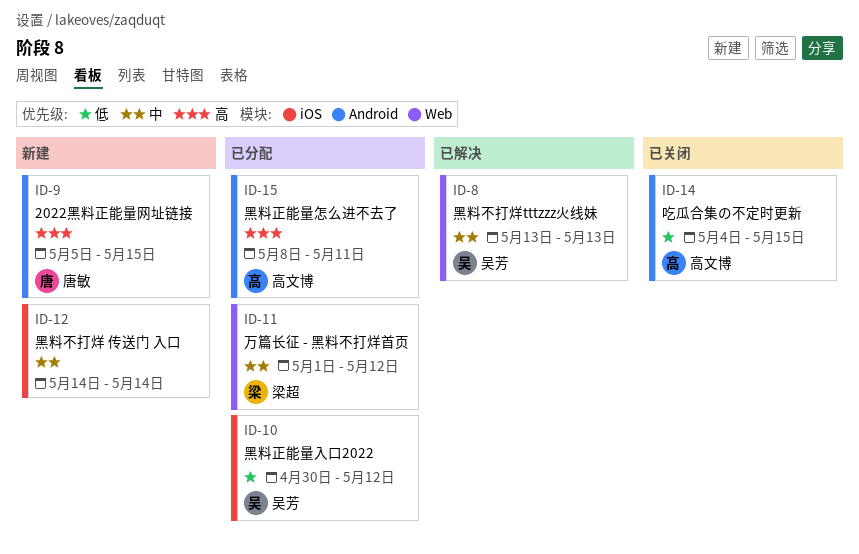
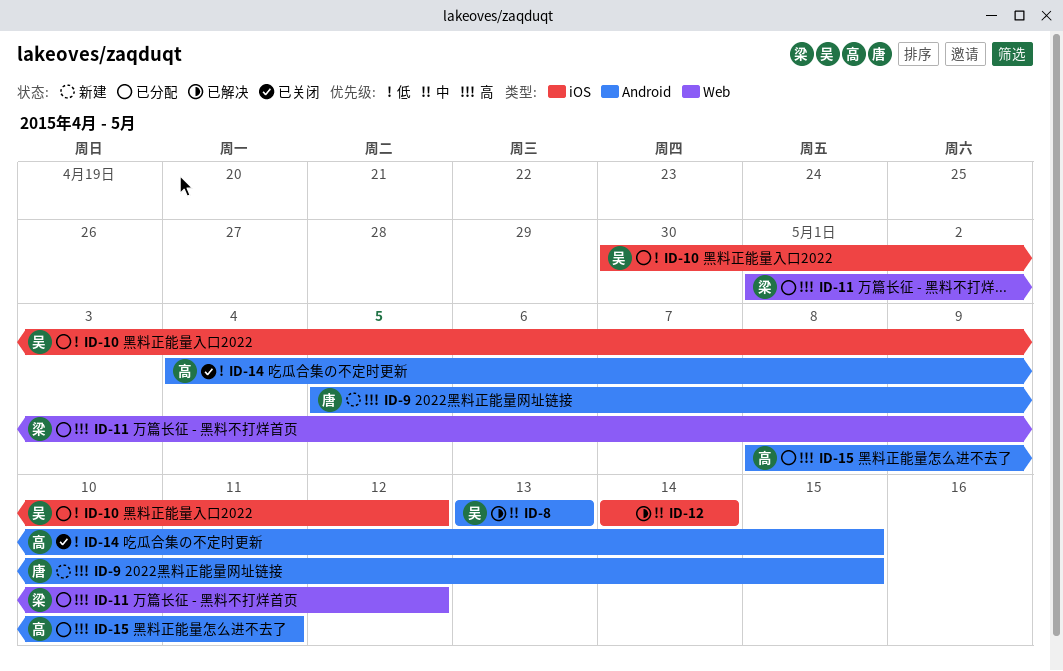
ID-8, label: Web -> Android
ID-11, priority: 中 -> 高
ID-12, status: 新建 -> 已解决

